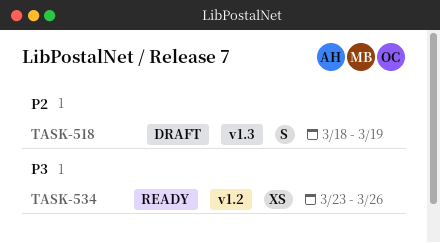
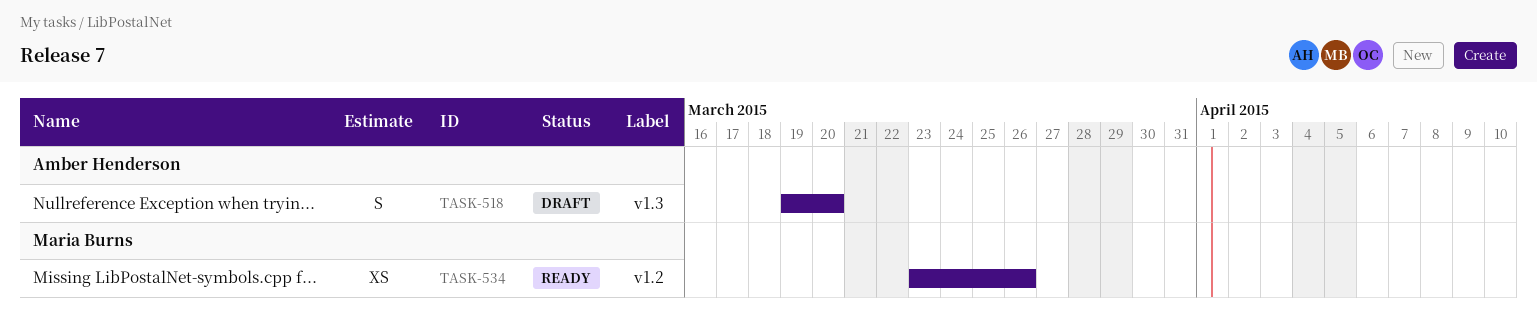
TASK-518, start: Mar 18 -> Mar 19
TASK-518, due: Mar 19 -> Mar 20

